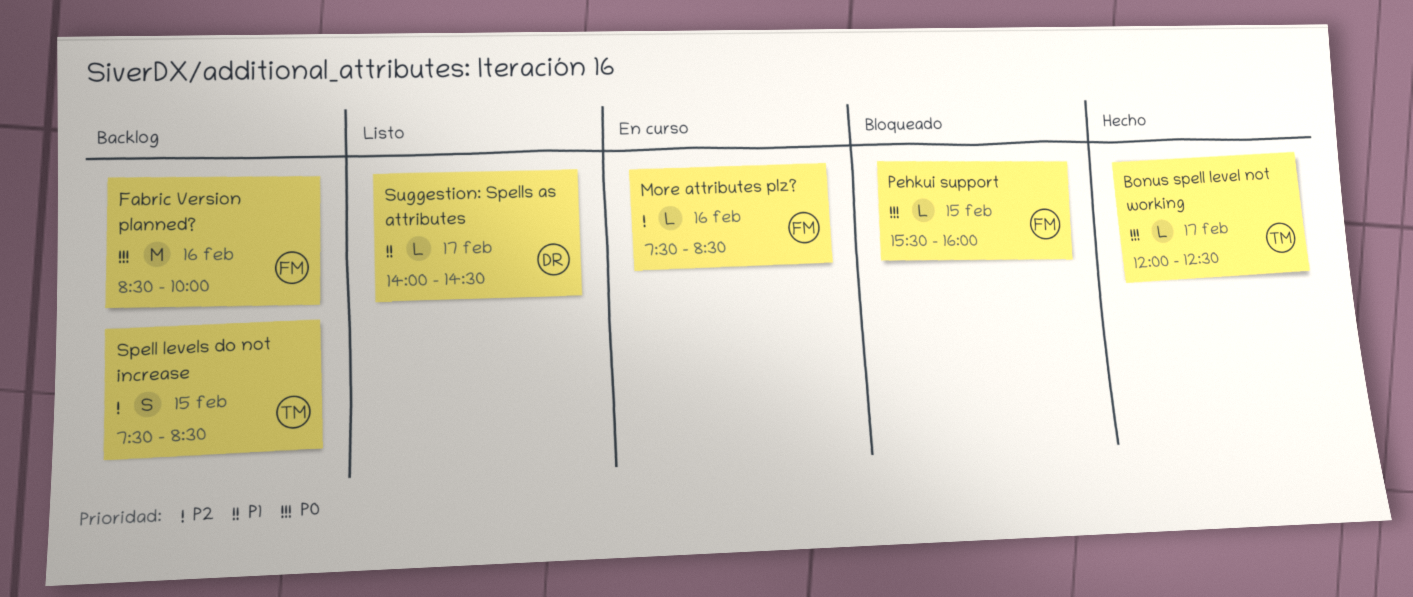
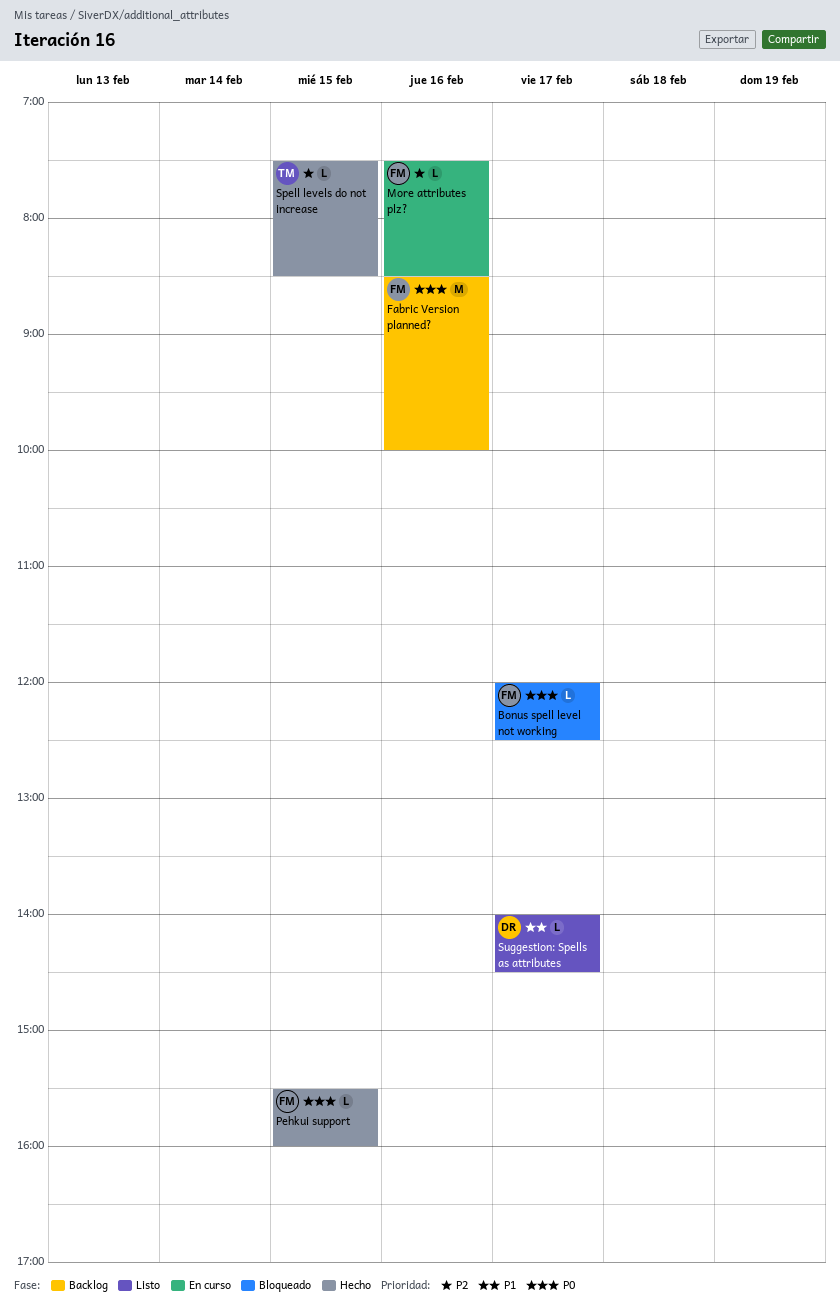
Bonus spell level not working, status: Hecho -> Bloqueado
Bonus spell level not working, owner: TM -> FM
Pehkui support, status: Bloqueado -> Hecho
Spell levels do not increase, status: Backlog -> Hecho
Spell levels do not increase, estimate: S -> L

